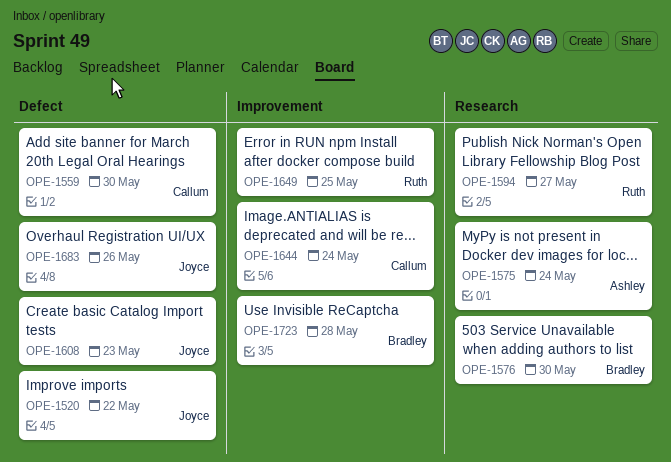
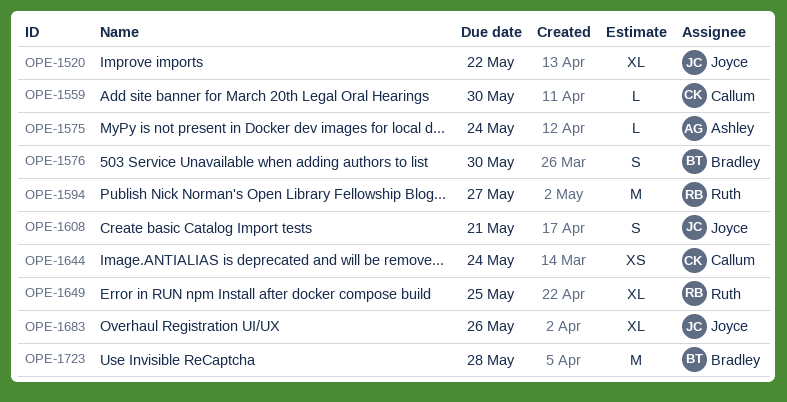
OPE-1608, due: May 23 -> May 21

